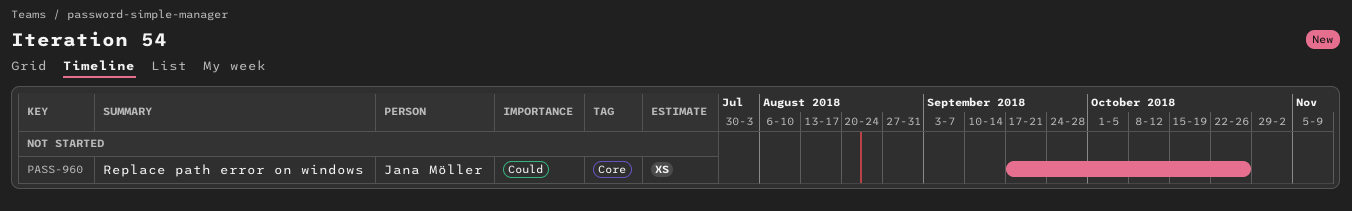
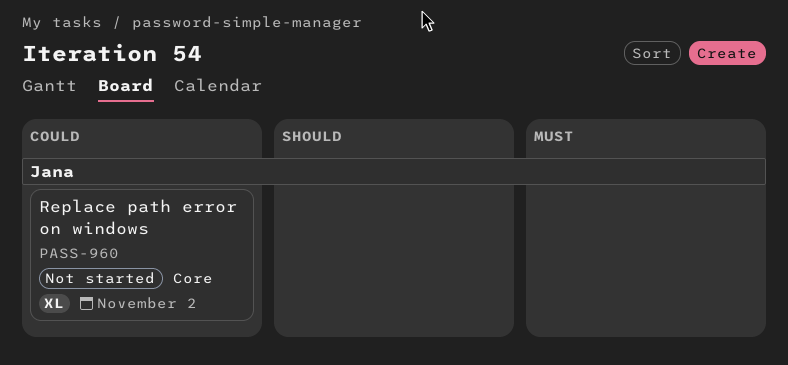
PASS-960, estimate: XS -> XL
PASS-960, due: Oct 26 -> Nov 2

